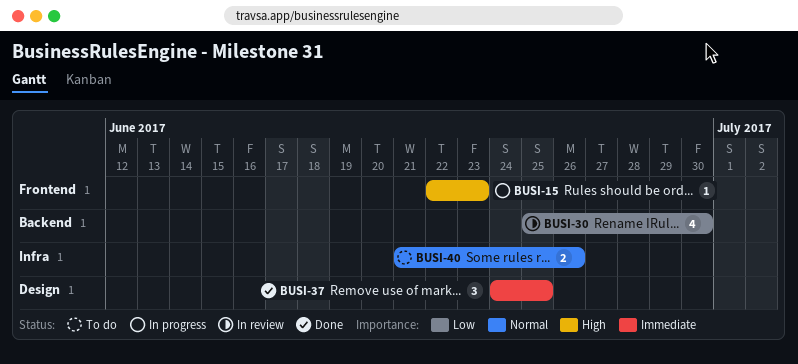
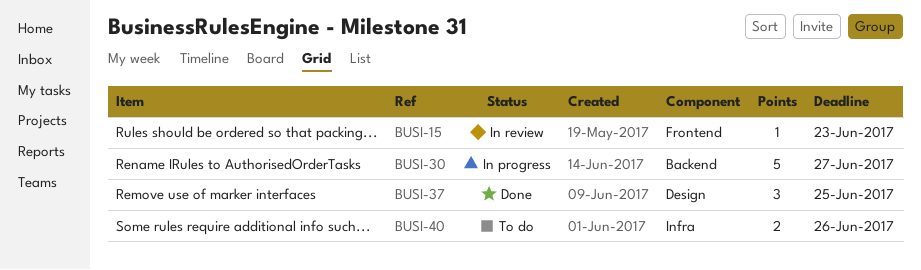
BUSI-15, status: In progress -> In review
BUSI-30, status: In review -> In progress
BUSI-30, estimate: 4 -> 5
BUSI-30, due: Jun 30 -> Jun 27

